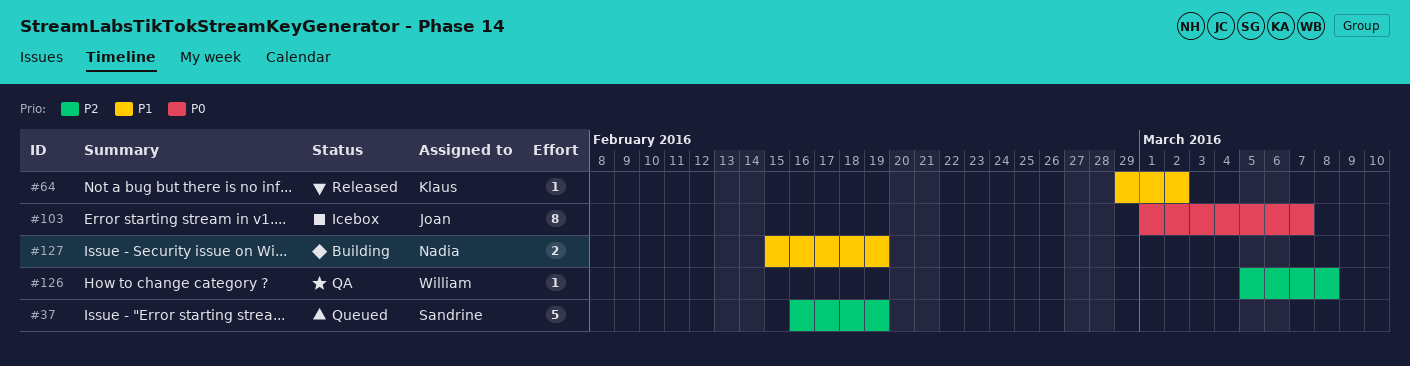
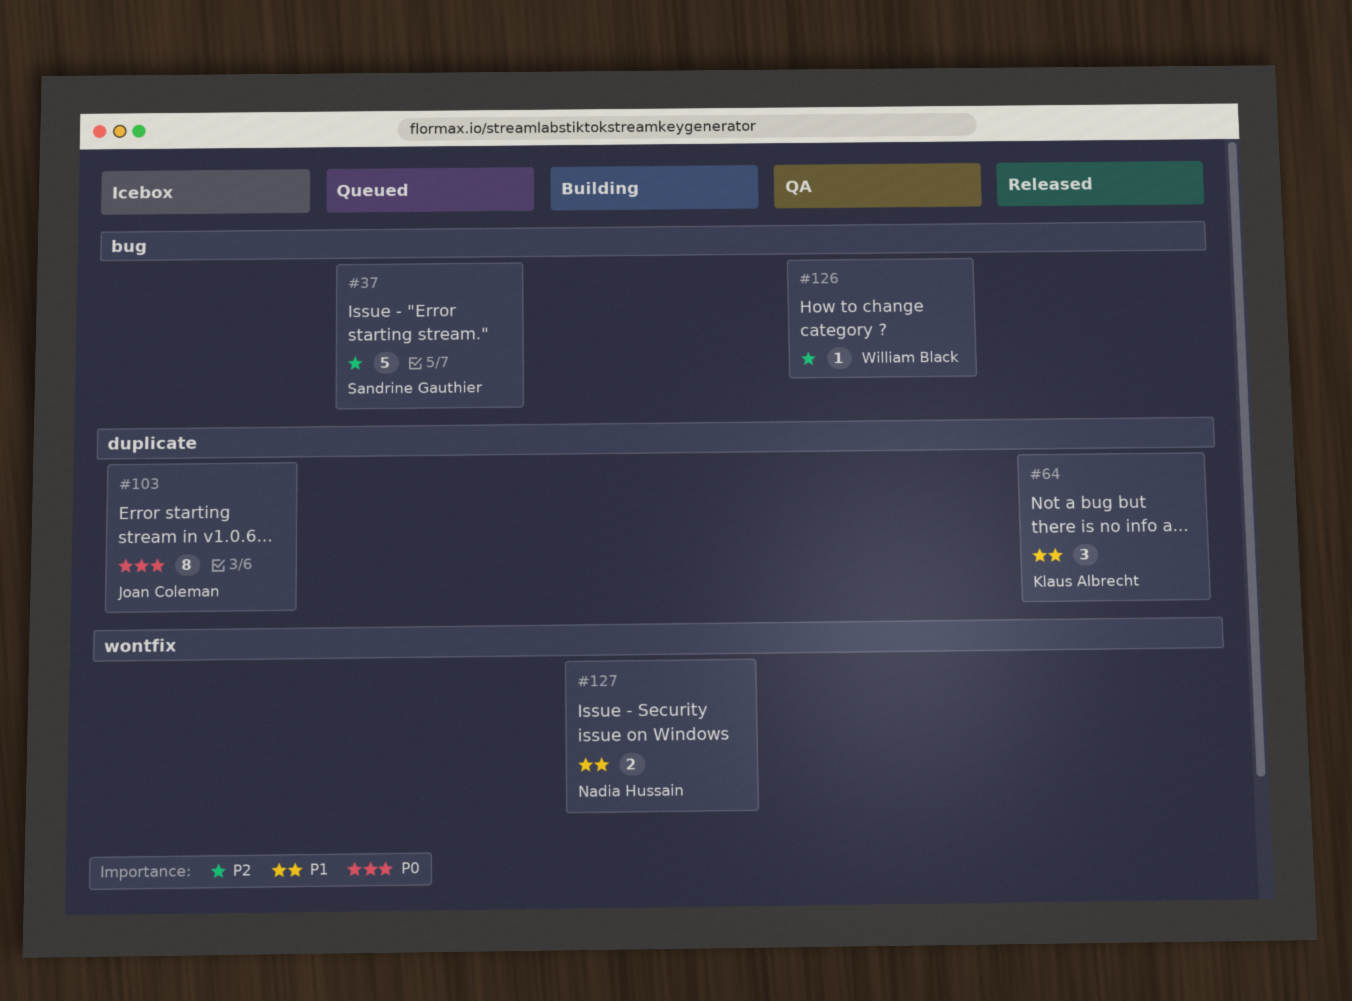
#64, estimate: 1 -> 3

